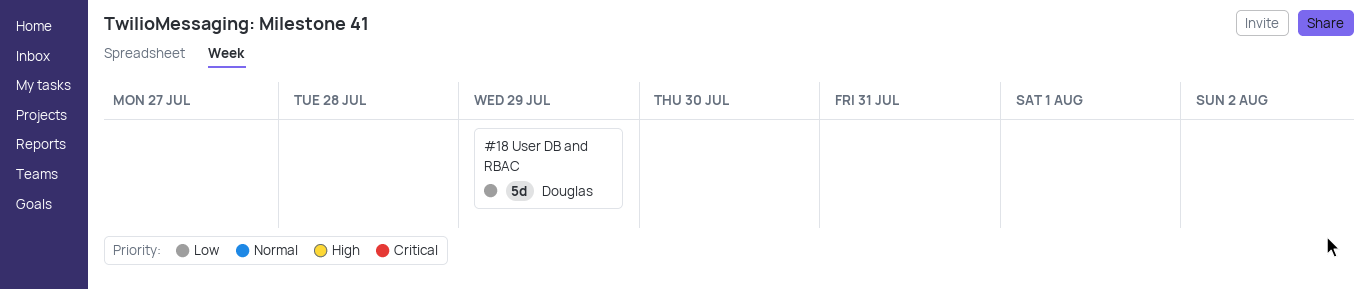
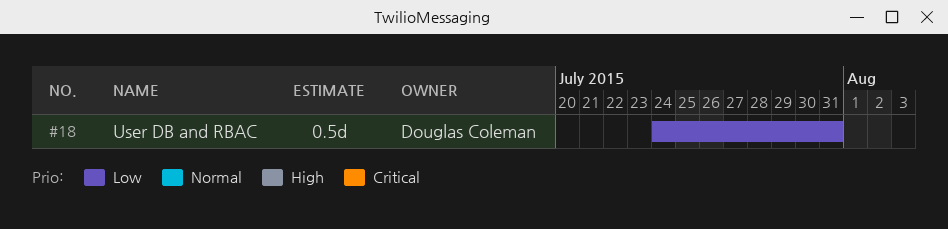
#18, estimate: 5d -> 0.5d
#18, due: Jul 29 -> Jul 31

